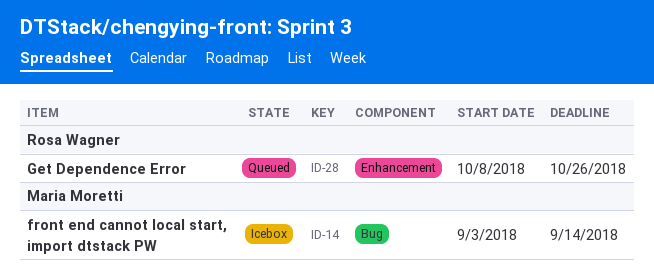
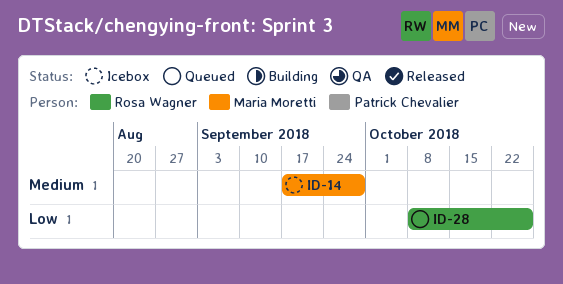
ID-14, start: Sep 3 -> Sep 17
ID-14, due: Sep 14 -> Sep 28

